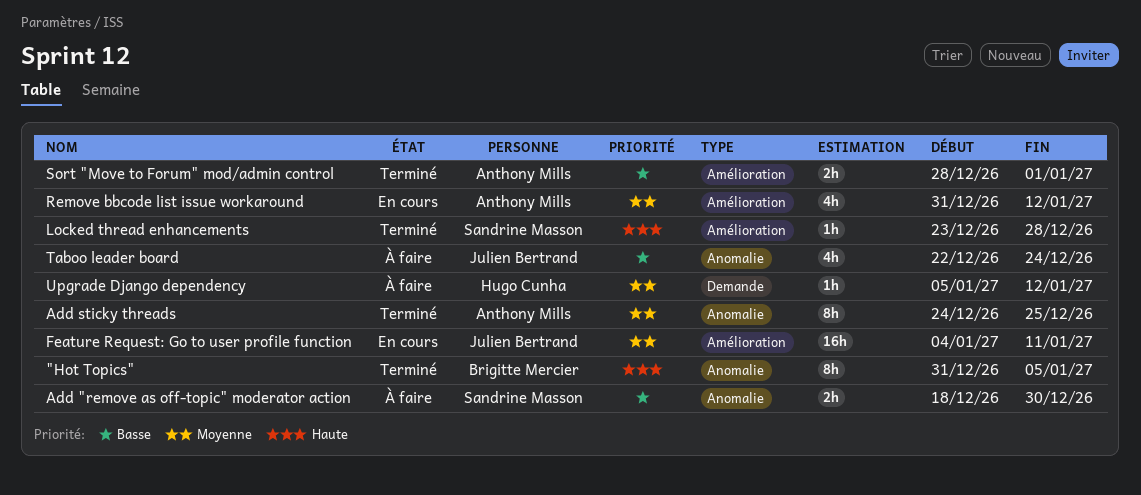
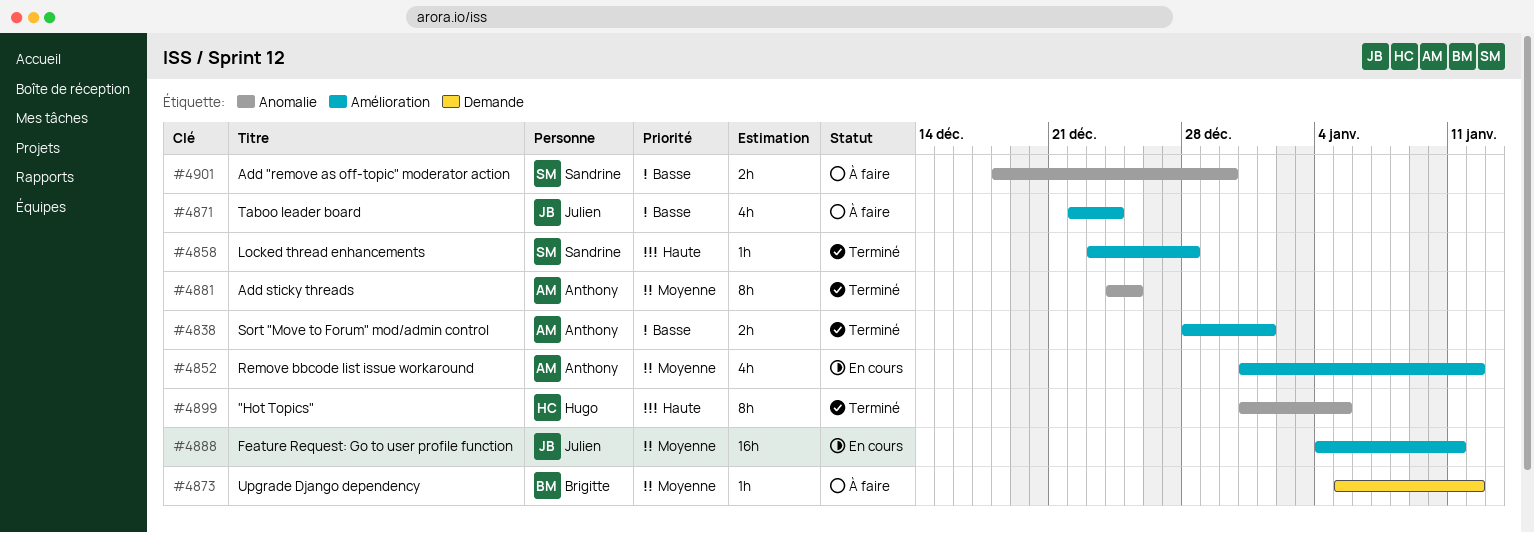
"Hot Topics", owner: Brigitte Mercier -> Hugo Cunha
Taboo leader board, label: Anomalie -> Amélioration
Upgrade Django dependency, owner: Hugo Cunha -> Brigitte Mercier

